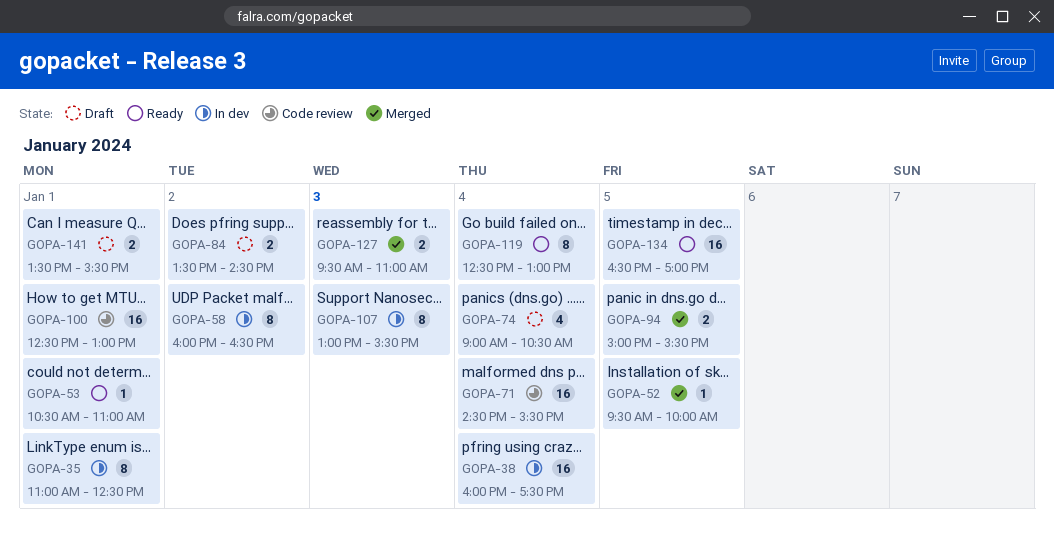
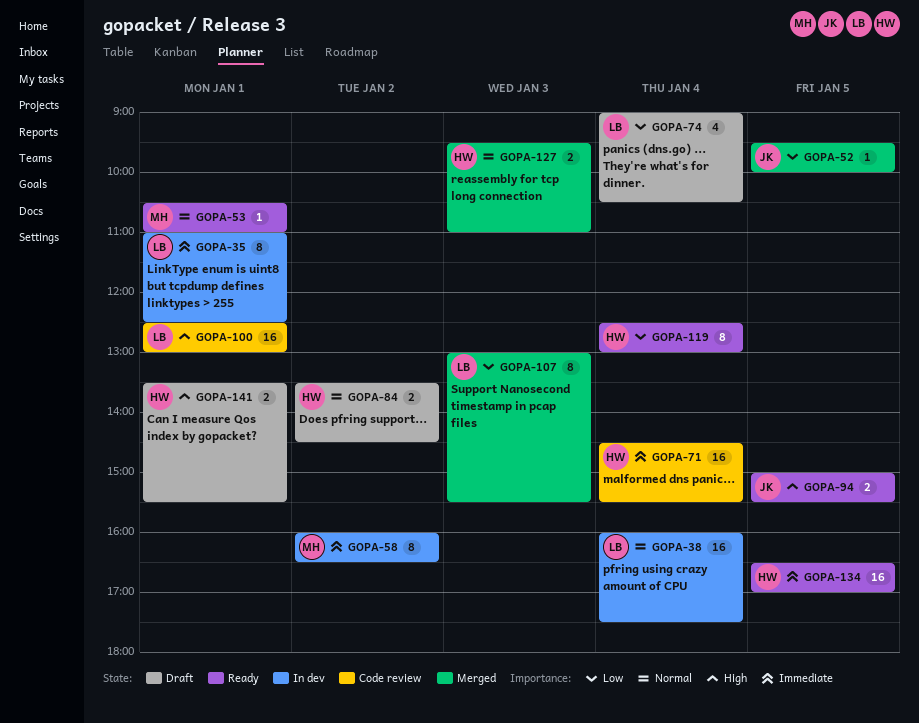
GOPA-94, status: Merged -> Ready
GOPA-107, status: In dev -> Merged

